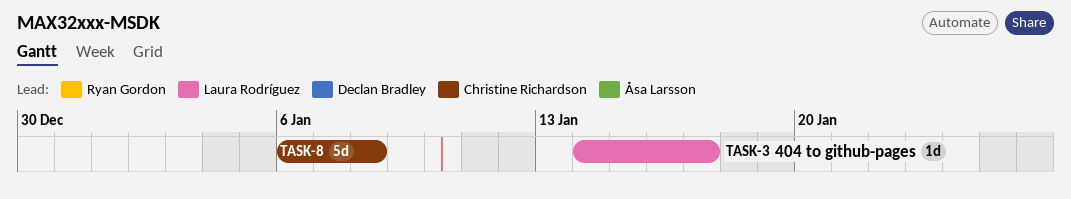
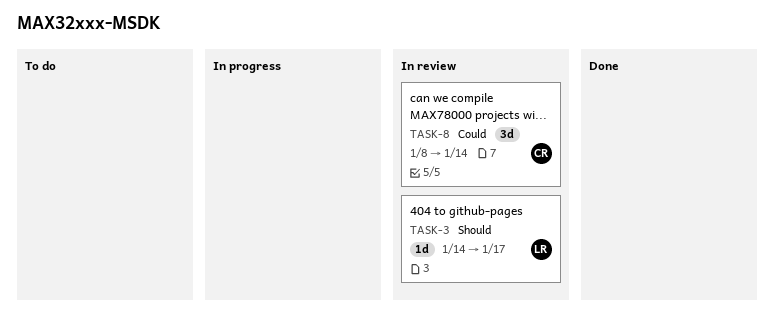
TASK-8, estimate: 5d -> 3d
TASK-8, start: Jan 6 -> Jan 8
TASK-8, due: Jan 8 -> Jan 14

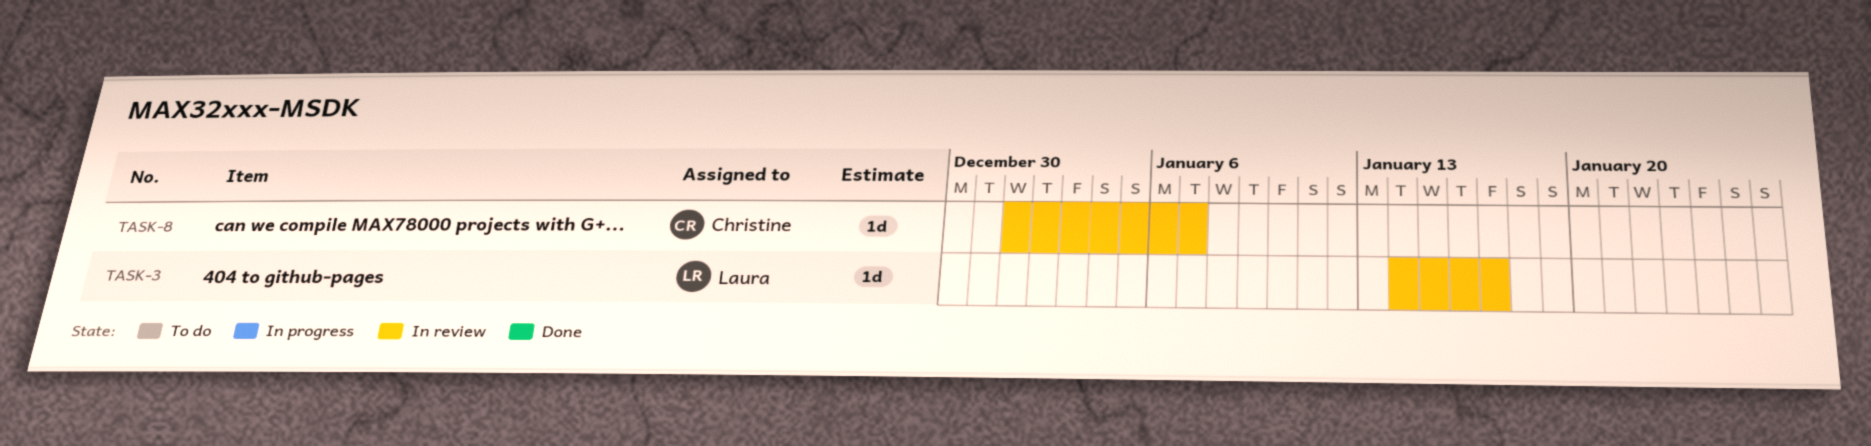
TASK-8, estimate: 3d -> 1d
TASK-8, start: Jan 8 -> Jan 1
TASK-8, due: Jan 14 -> Jan 7

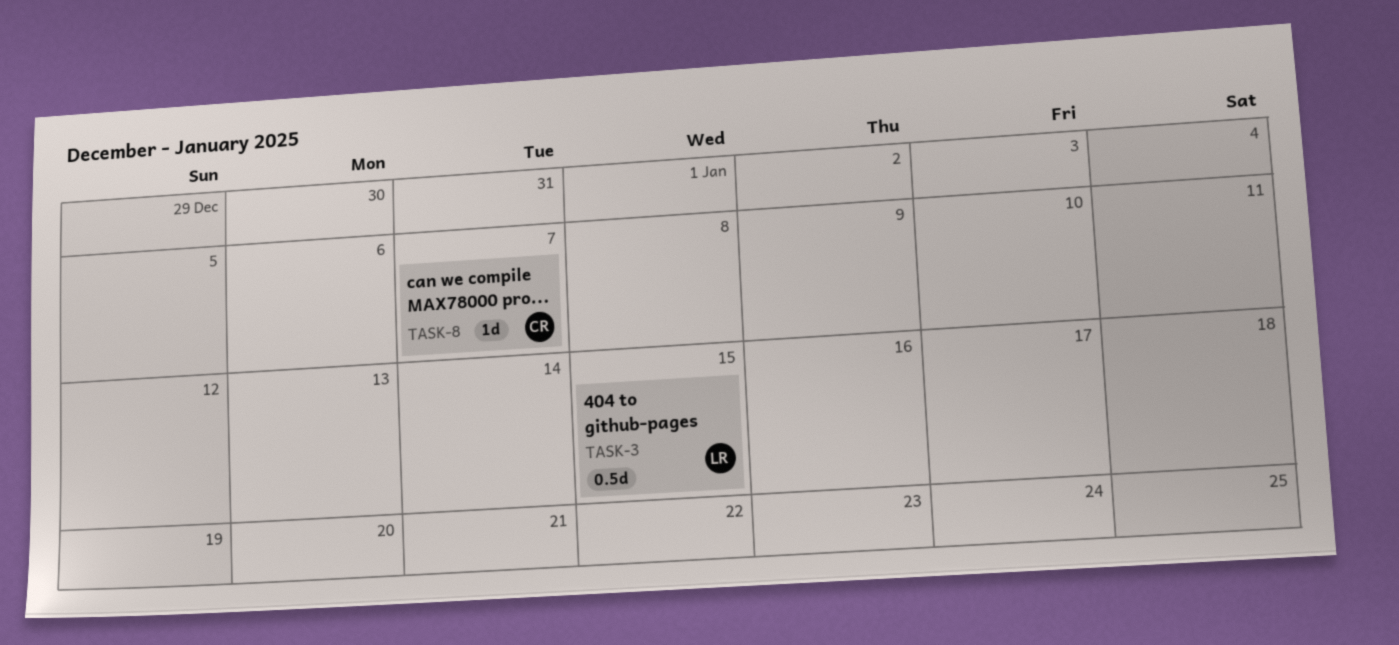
TASK-3, estimate: 1d -> 0.5d
TASK-3, due: Jan 17 -> Jan 15

